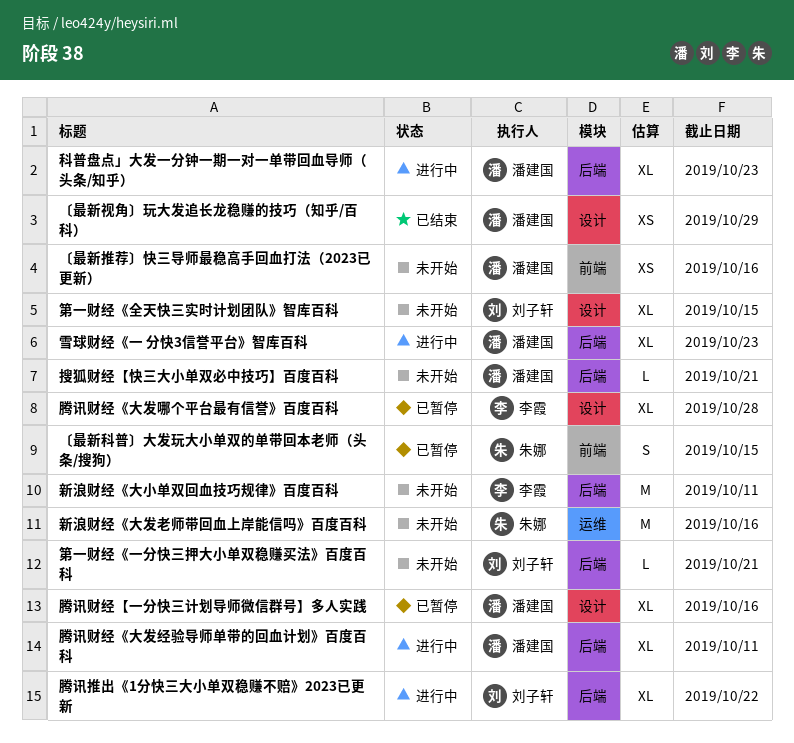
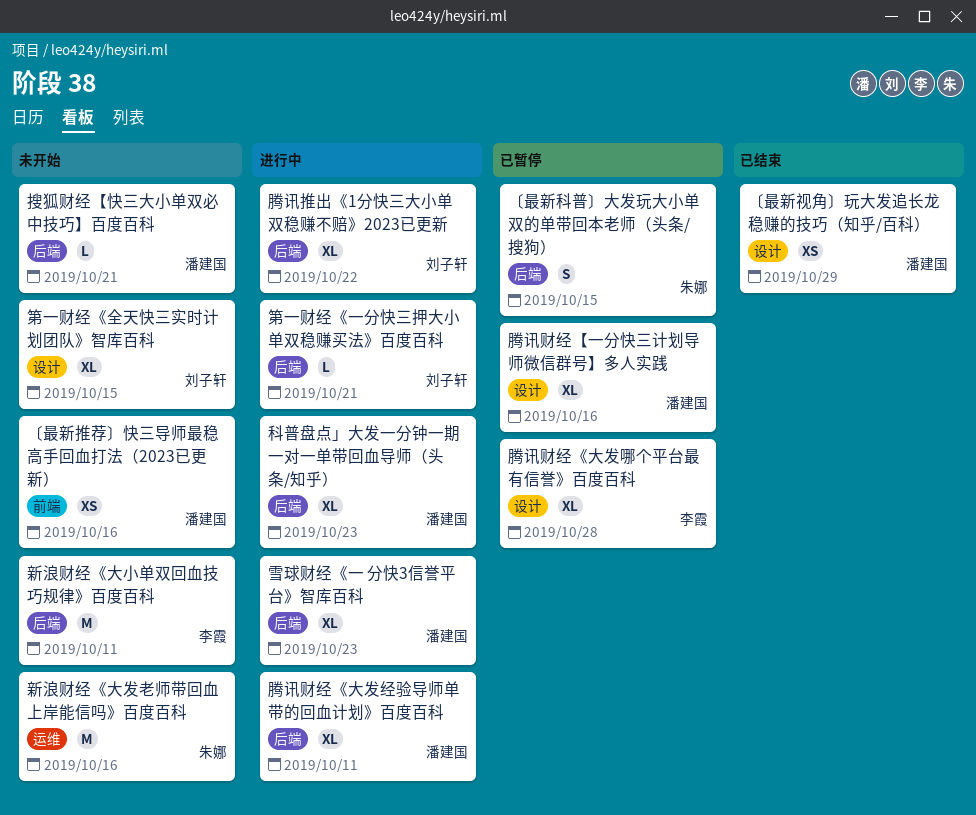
〔最新科普〕大发玩大小单双的单带回本老师（头条/搜狗）, label: 前端 -> 后端
第一财经《一分快三押大小单双稳赚买法》百度百科, status: 未开始 -> 进行中

